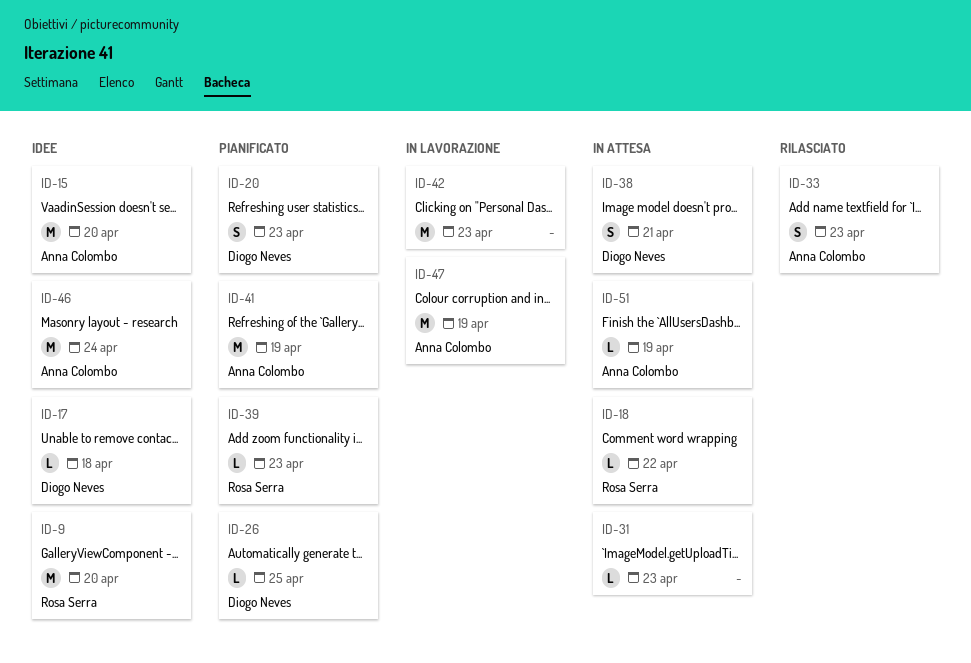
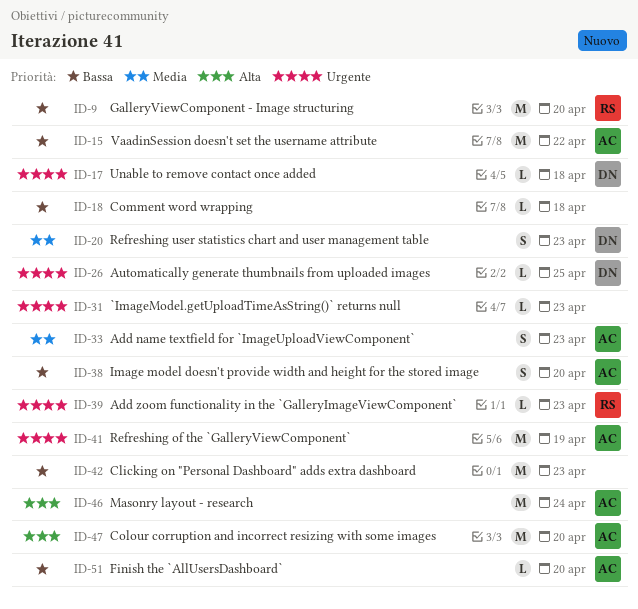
ID-15, due: Apr 20 -> Apr 22
ID-18, owner: Rosa Serra -> none
ID-18, due: Apr 22 -> Apr 18
ID-38, owner: Diogo Neves -> Anna Colombo
ID-38, due: Apr 21 -> Apr 20
ID-47, due: Apr 19 -> Apr 20
ID-51, due: Apr 19 -> Apr 20

